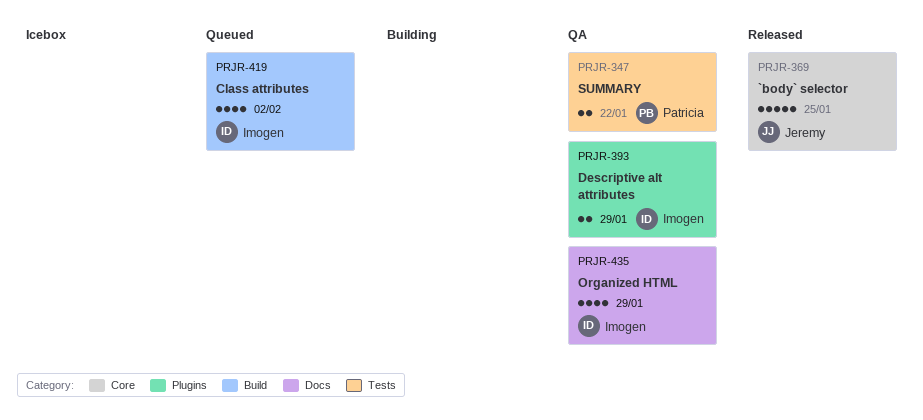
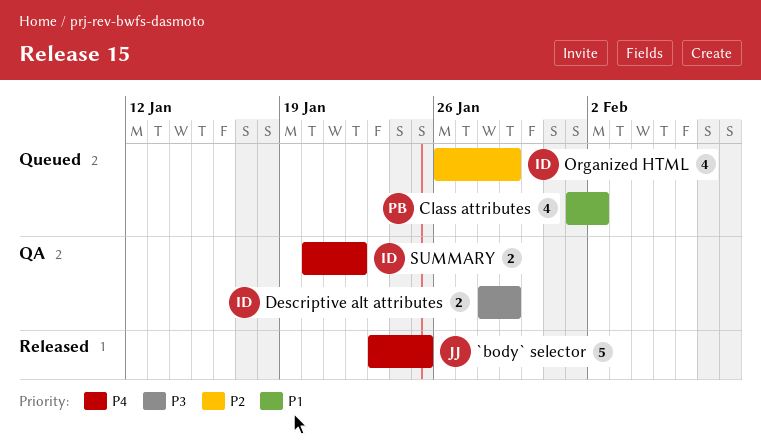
Class attributes, owner: Imogen -> Patricia
Organized HTML, status: QA -> Queued
SUMMARY, owner: Patricia -> Imogen

